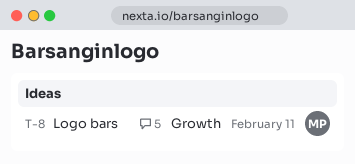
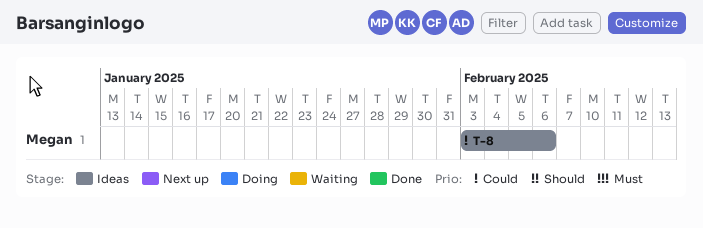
T-8, due: Feb 11 -> Feb 6

